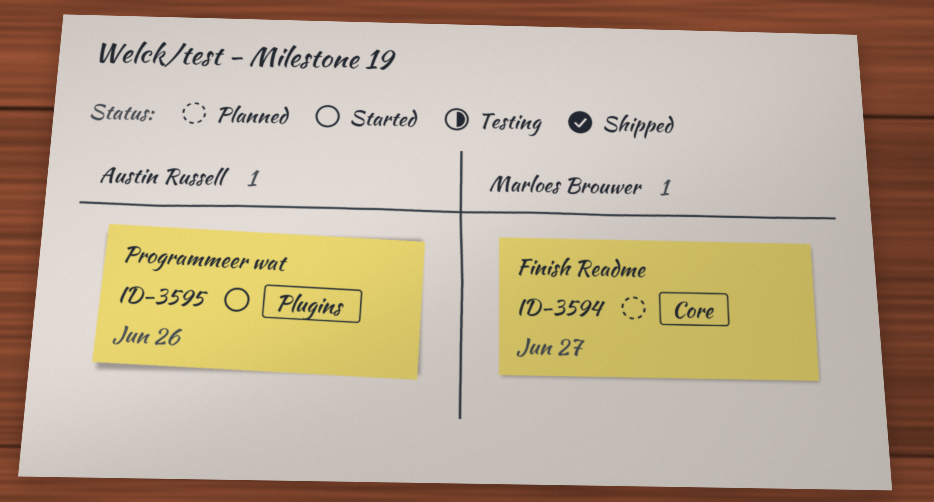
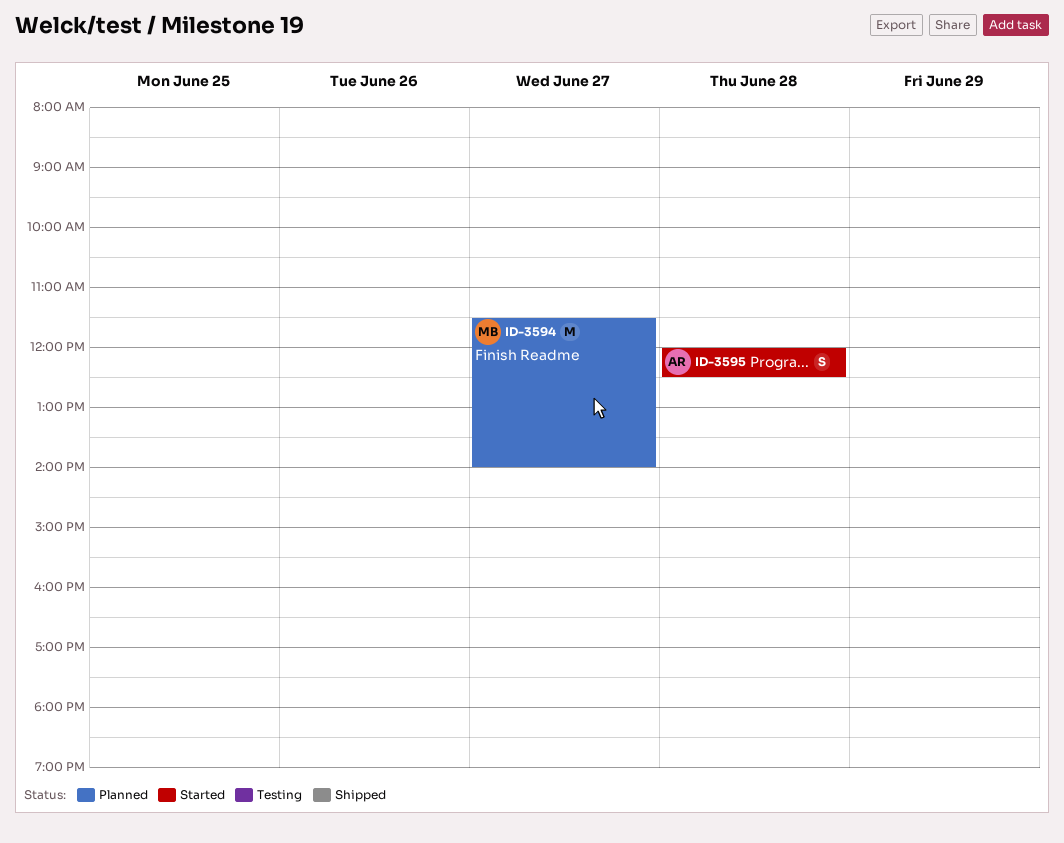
ID-3595, day: Jun 26 -> Jun 28

